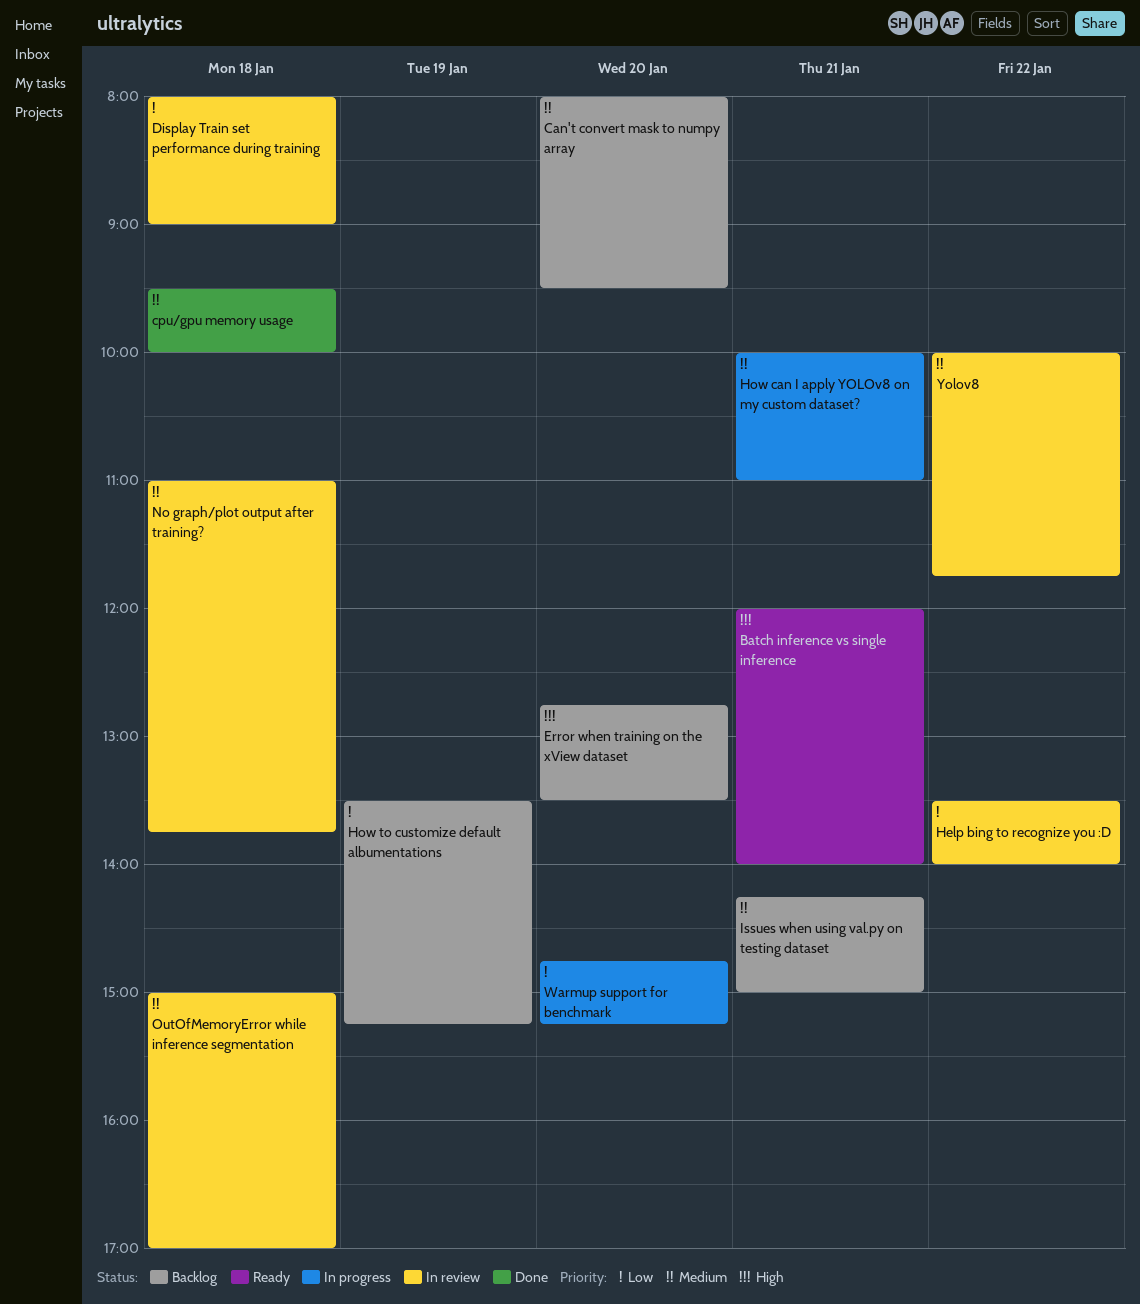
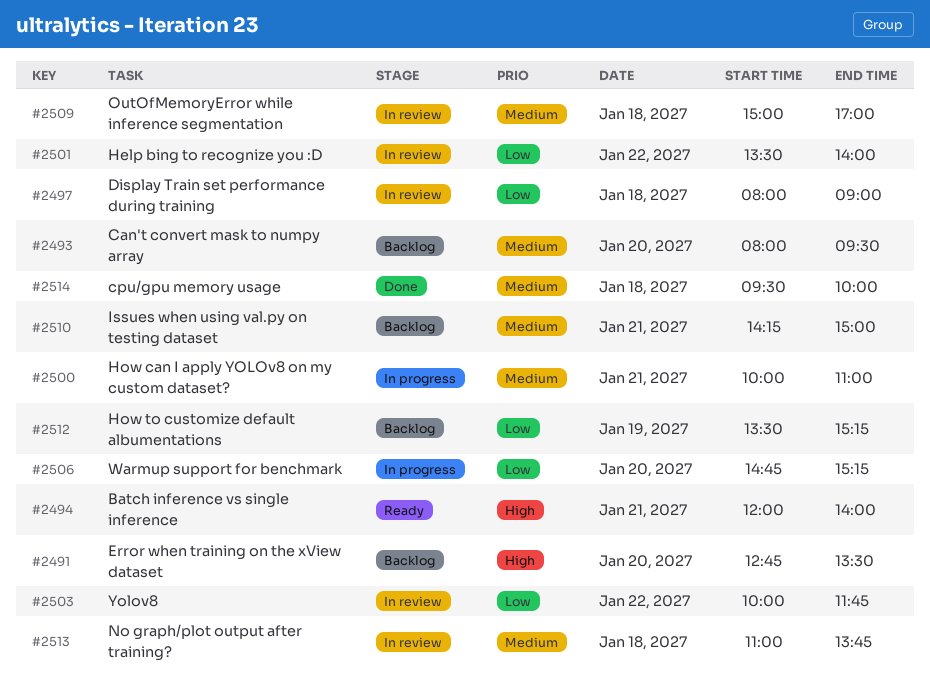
Yolov8, priority: Medium -> Low

